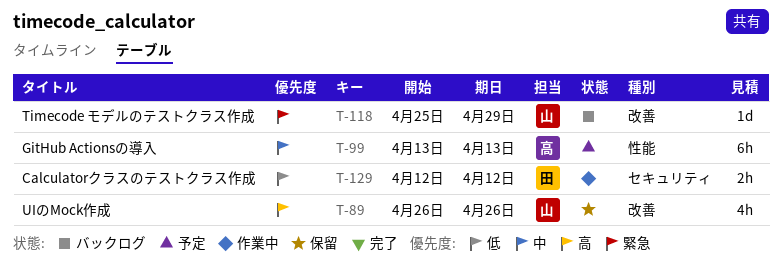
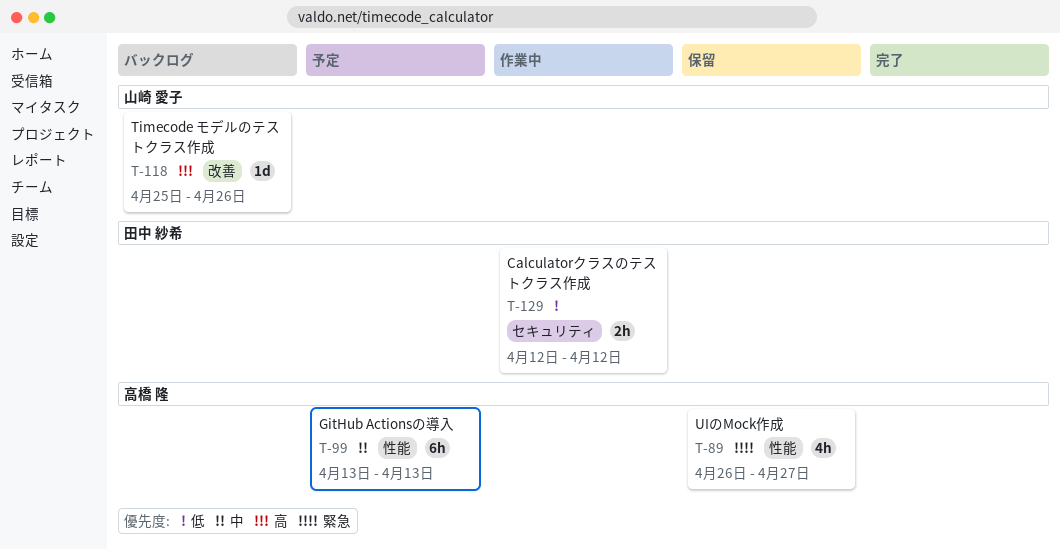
T-89, owner: 山崎 愛子 -> 高橋 隆
T-89, priority: 高 -> 緊急
T-89, label: 改善 -> 性能
T-89, due: Apr 26 -> Apr 27
T-118, priority: 緊急 -> 高
T-118, due: Apr 29 -> Apr 26

